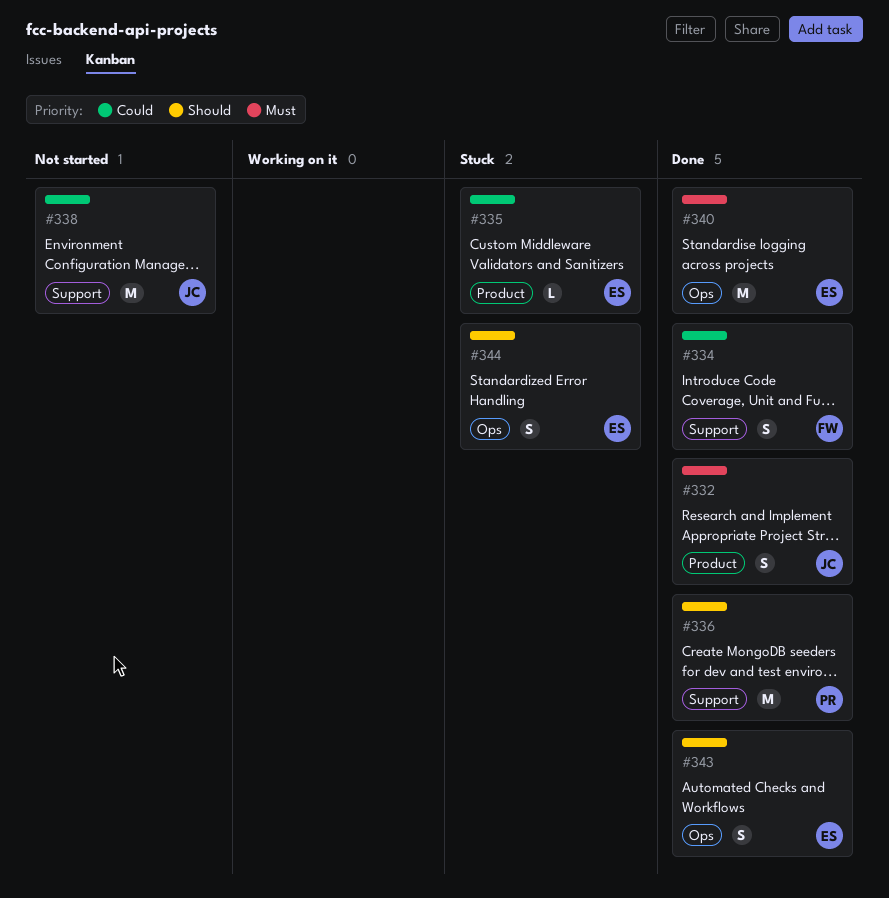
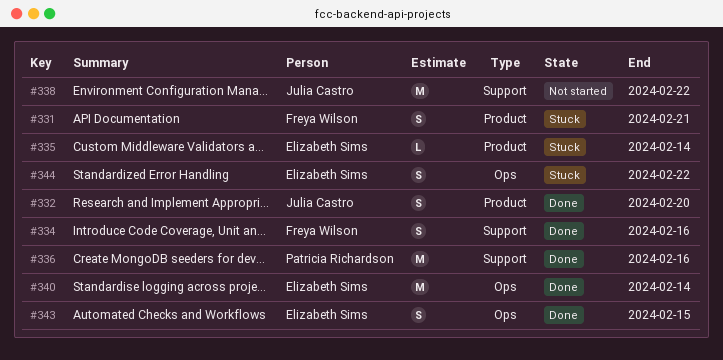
#331: none -> present

